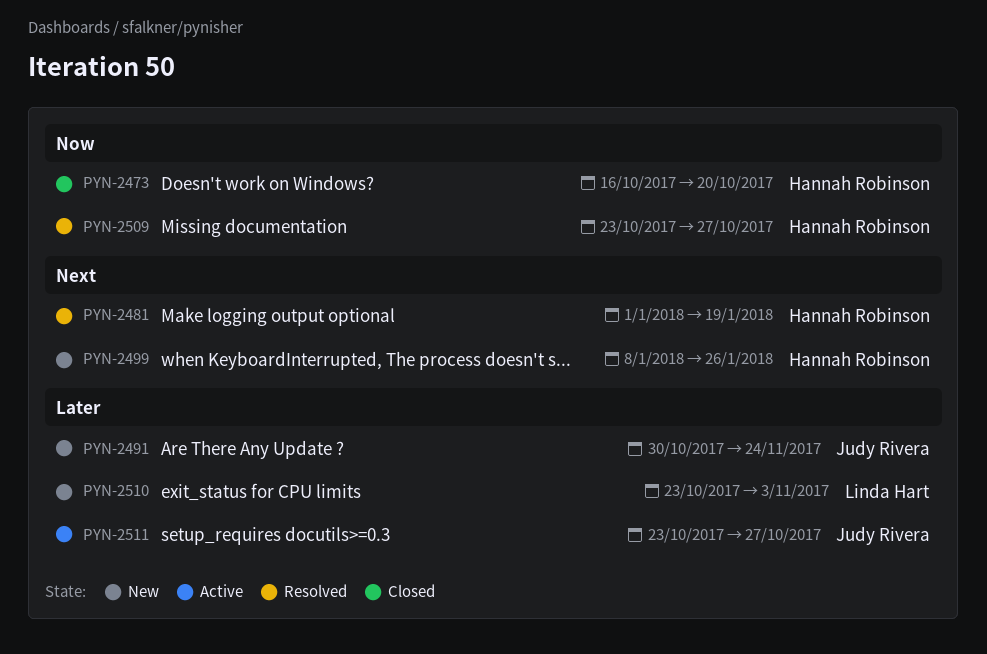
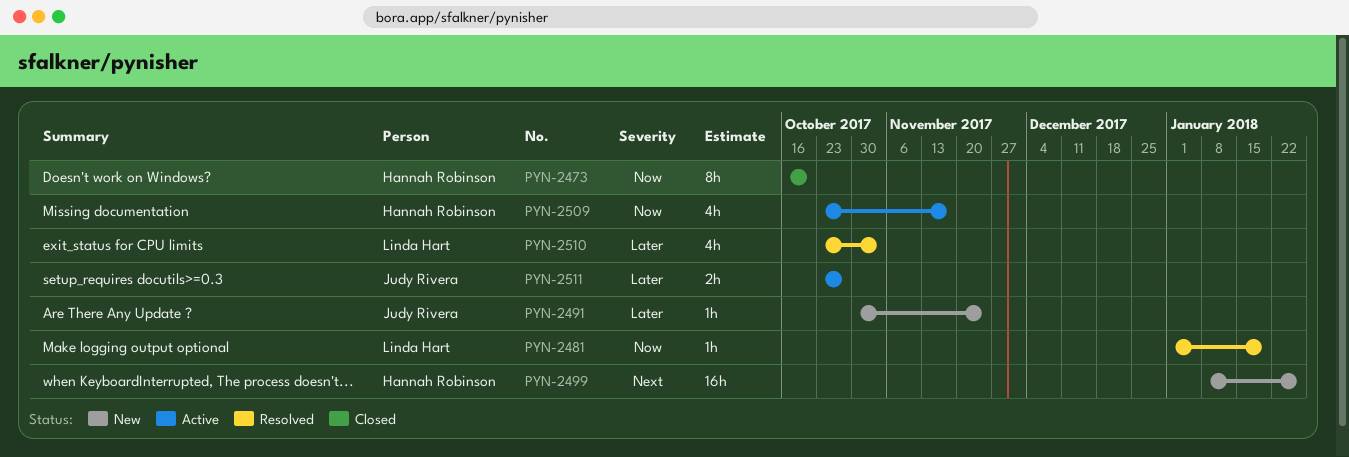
PYN-2481, owner: Hannah Robinson -> Linda Hart
PYN-2481, priority: Next -> Now
PYN-2509, status: Resolved -> Active
PYN-2509, due: Oct 27 -> Nov 17
PYN-2510, status: New -> Resolved

